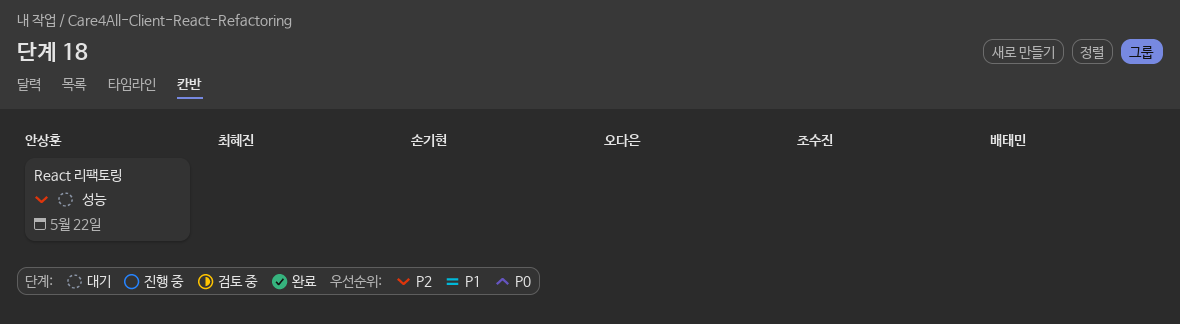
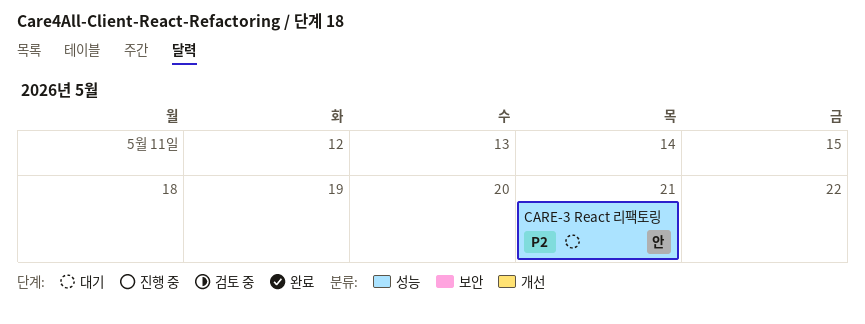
React 리팩토링, due: May 22 -> May 21

